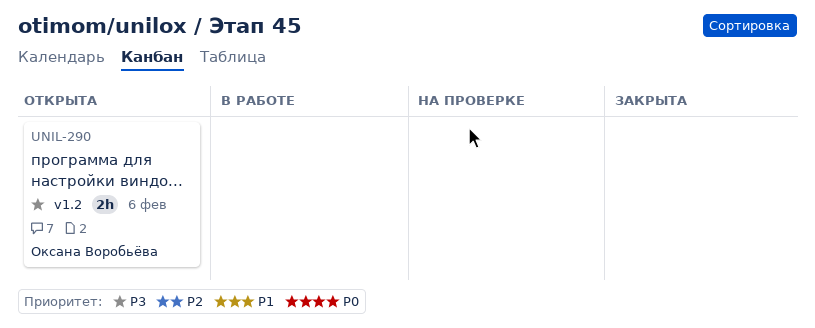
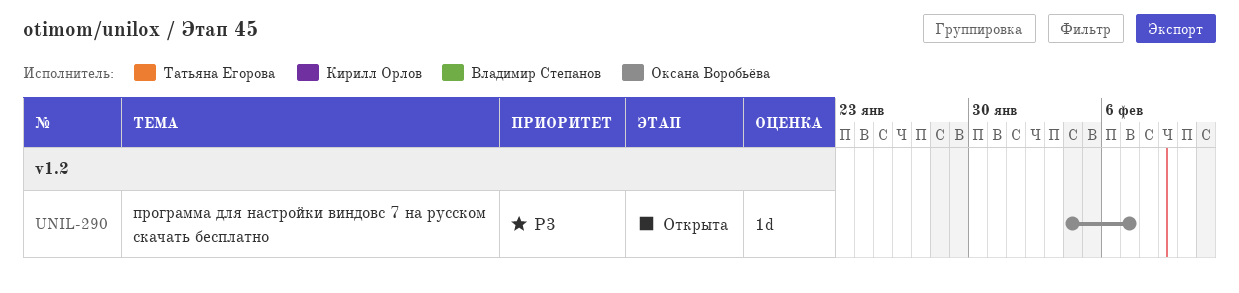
UNIL-290, estimate: 2h -> 1d
UNIL-290, due: Feb 6 -> Feb 7

